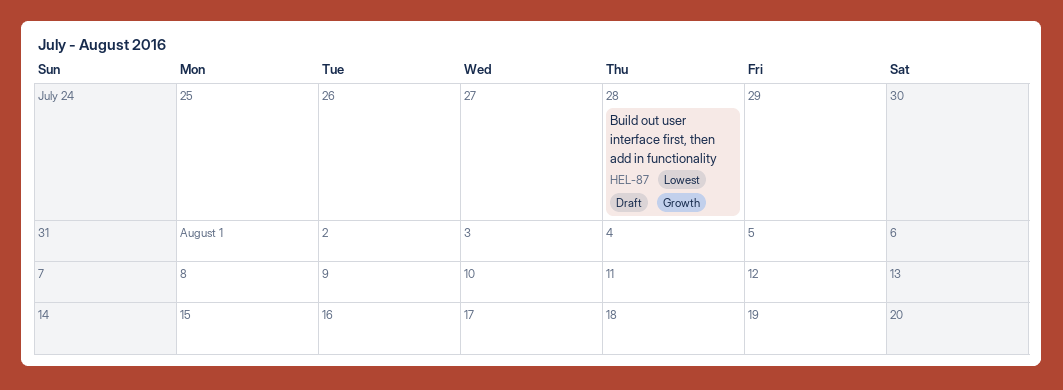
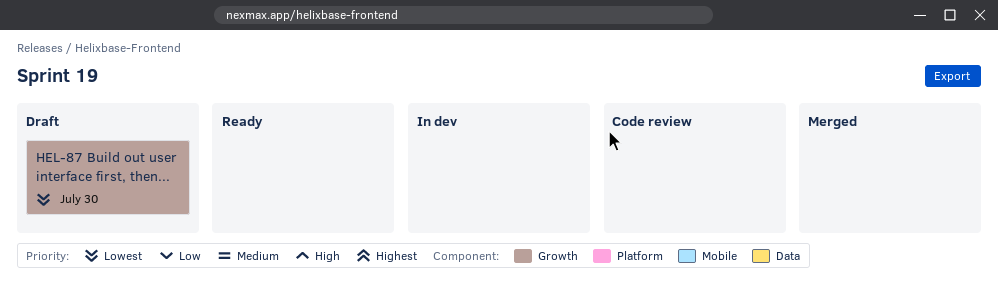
HEL-87, due: Jul 28 -> Jul 30

